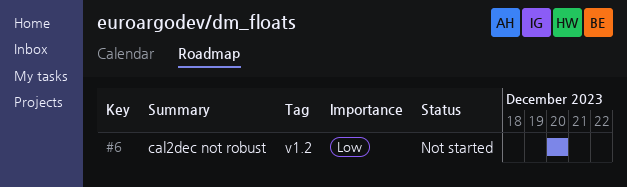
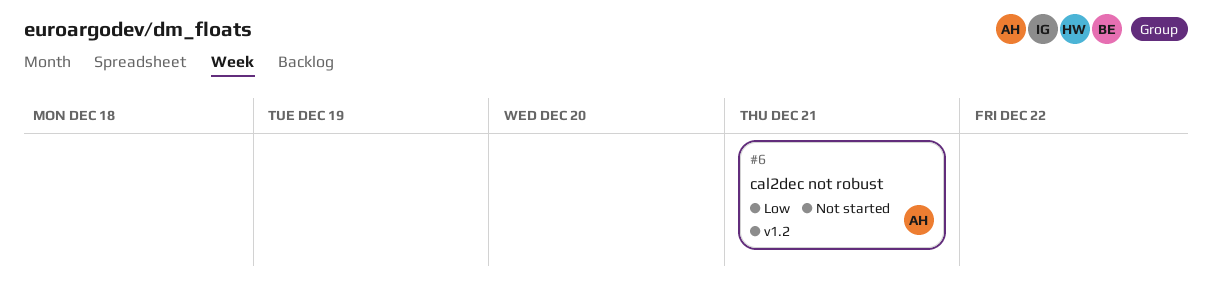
#6, due: Dec 20 -> Dec 21

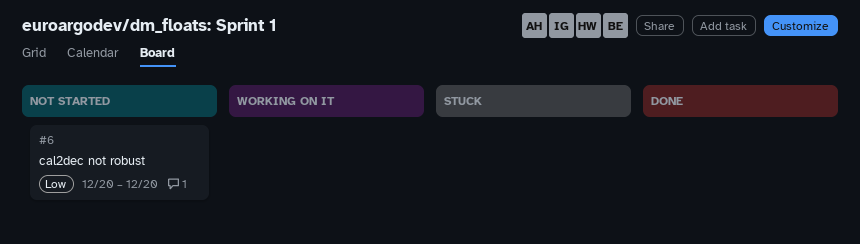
#6, due: Dec 21 -> Dec 20

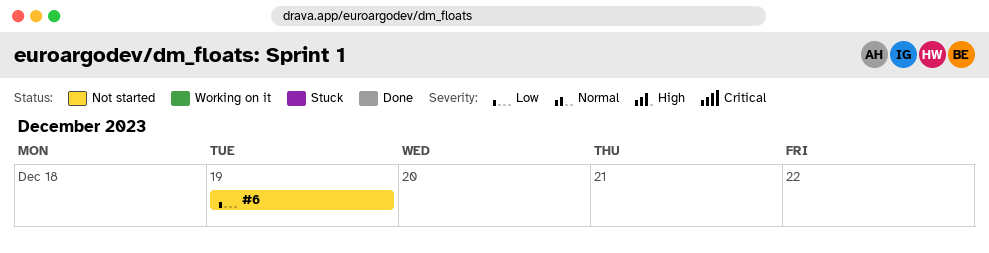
#6, start: Dec 20 -> Dec 19
#6, due: Dec 20 -> Dec 19

